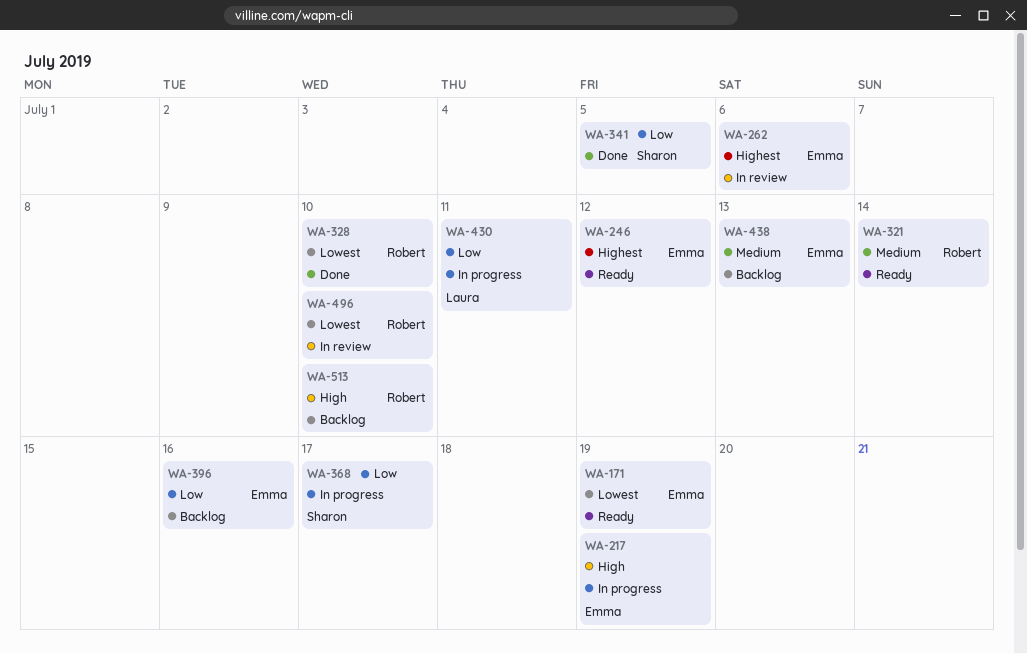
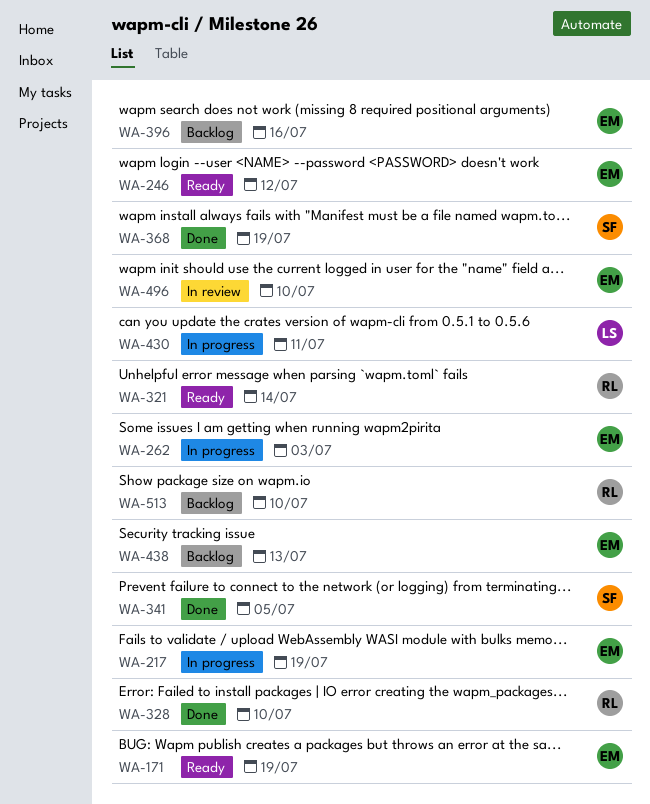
WA-262, status: In review -> In progress
WA-262, due: Jul 6 -> Jul 3
WA-368, status: In progress -> Done
WA-368, due: Jul 17 -> Jul 19
WA-496, owner: Robert -> Emma

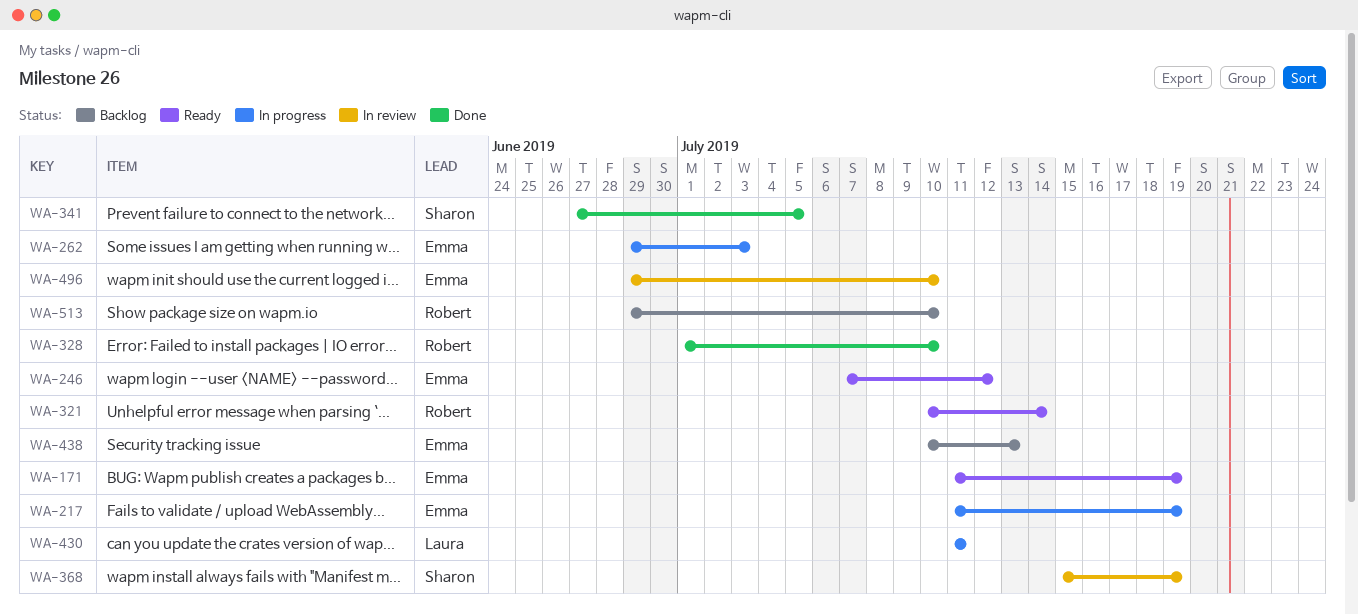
WA-368, status: Done -> In review
WA-396: present -> none

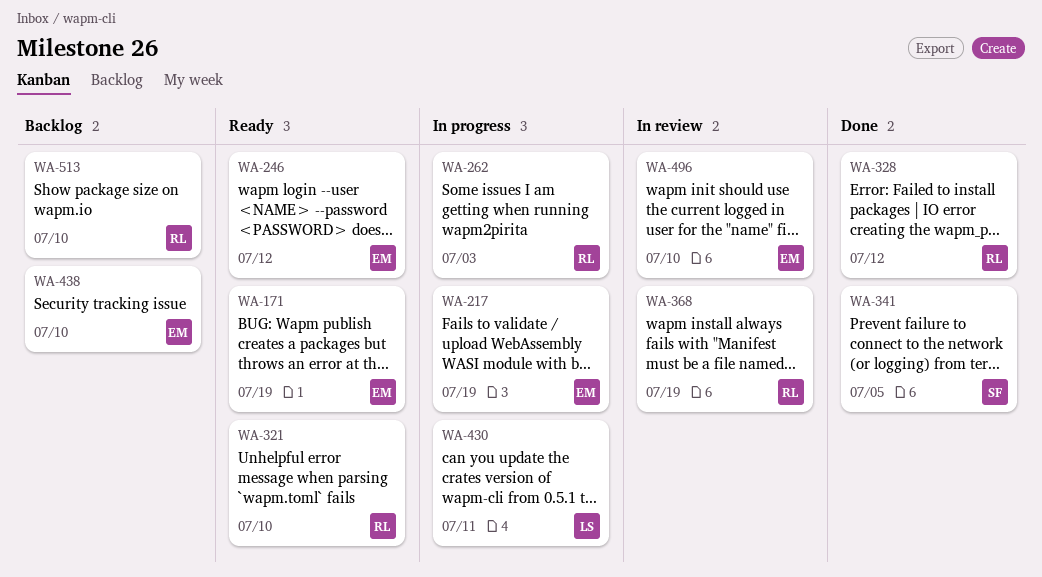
WA-262, owner: Emma -> Robert
WA-321, due: Jul 14 -> Jul 10
WA-328, due: Jul 10 -> Jul 12
WA-368, owner: Sharon -> Robert
WA-438, due: Jul 13 -> Jul 10

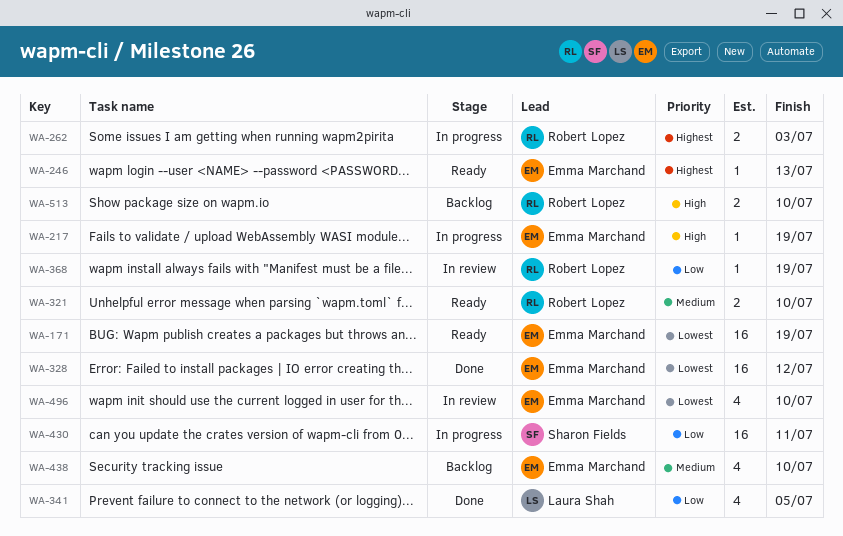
WA-246, due: Jul 12 -> Jul 13
WA-328, owner: Robert Lopez -> Emma Marchand
WA-341, owner: Sharon Fields -> Laura Shah
WA-430, owner: Laura Shah -> Sharon Fields

